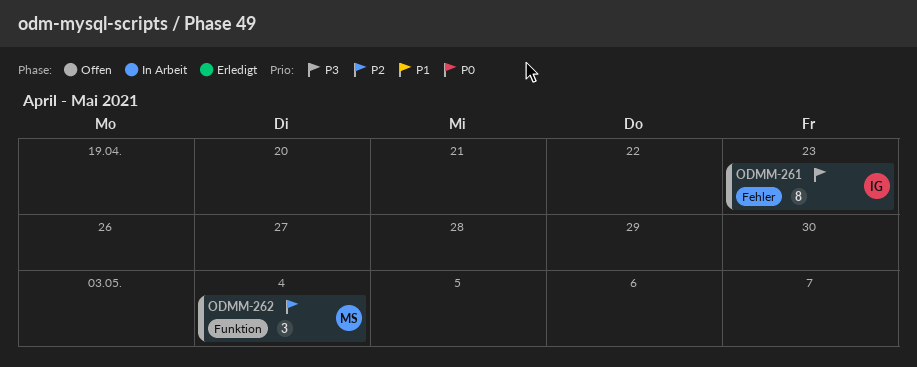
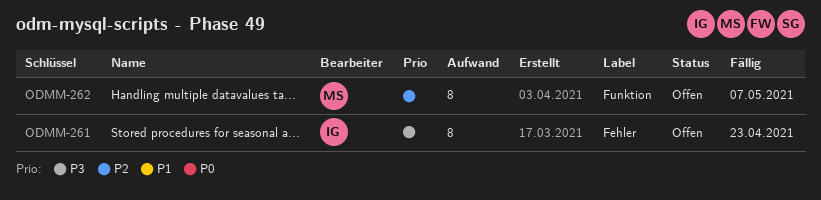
ODMM-262, estimate: 3 -> 8
ODMM-262, due: May 4 -> May 7

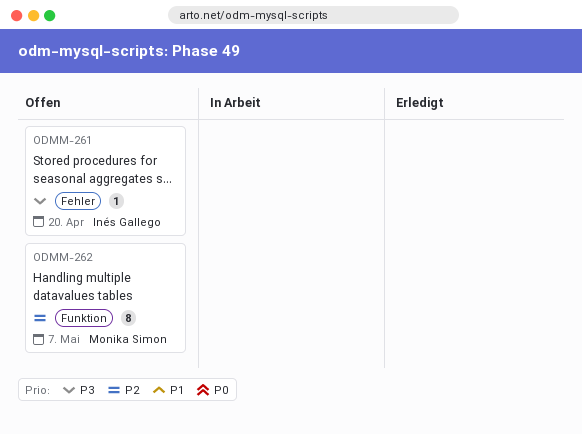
ODMM-261, estimate: 8 -> 1
ODMM-261, due: Apr 23 -> Apr 20

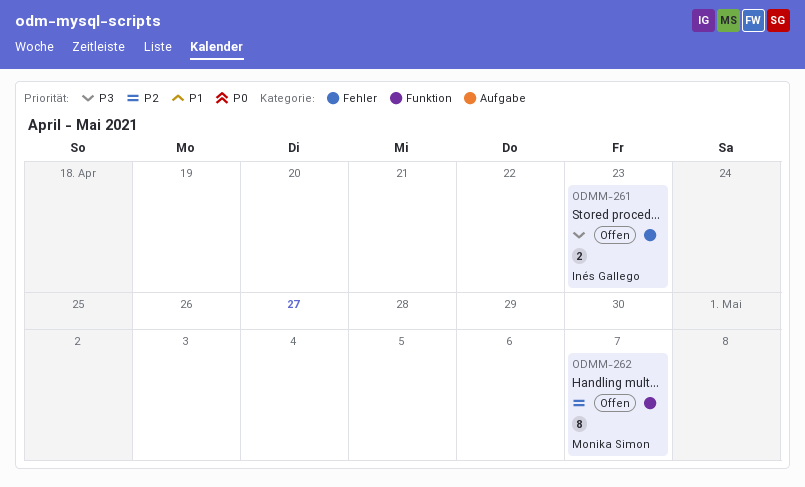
ODMM-261, estimate: 1 -> 2
ODMM-261, due: Apr 20 -> Apr 23

